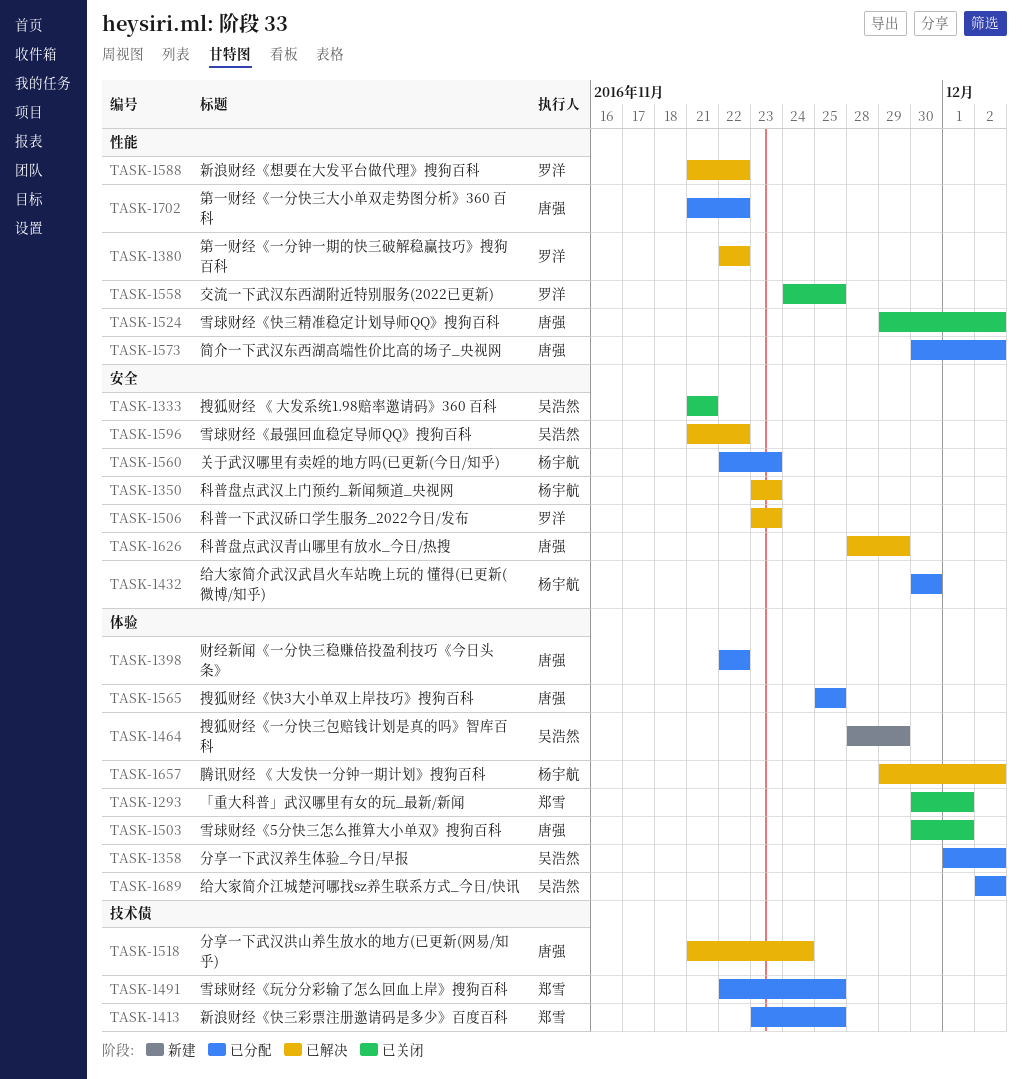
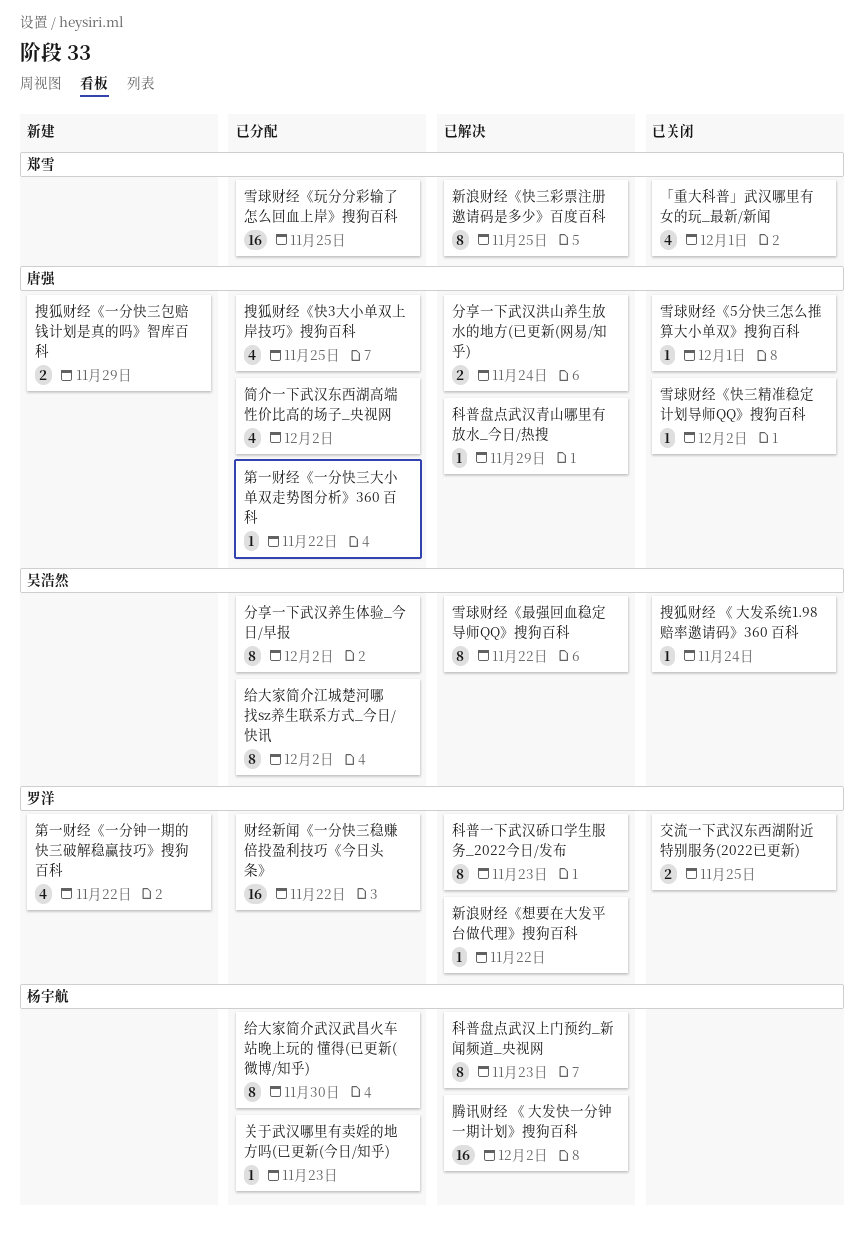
搜狐财经 《 大发系统1.98赔率邀请码》360 百科, due: Nov 21 -> Nov 24
搜狐财经《一分快三包赔钱计划是真的吗》智库百科, owner: 吴浩然 -> 唐强
新浪财经《快三彩票注册邀请码是多少》百度百科, status: 已分配 -> 已解决
第一财经《一分钟一期的快三破解稳赢技巧》搜狗百科, status: 已解决 -> 新建
财经新闻《一分快三稳赚倍投盈利技巧《今日头条》, owner: 唐强 -> 罗洋

